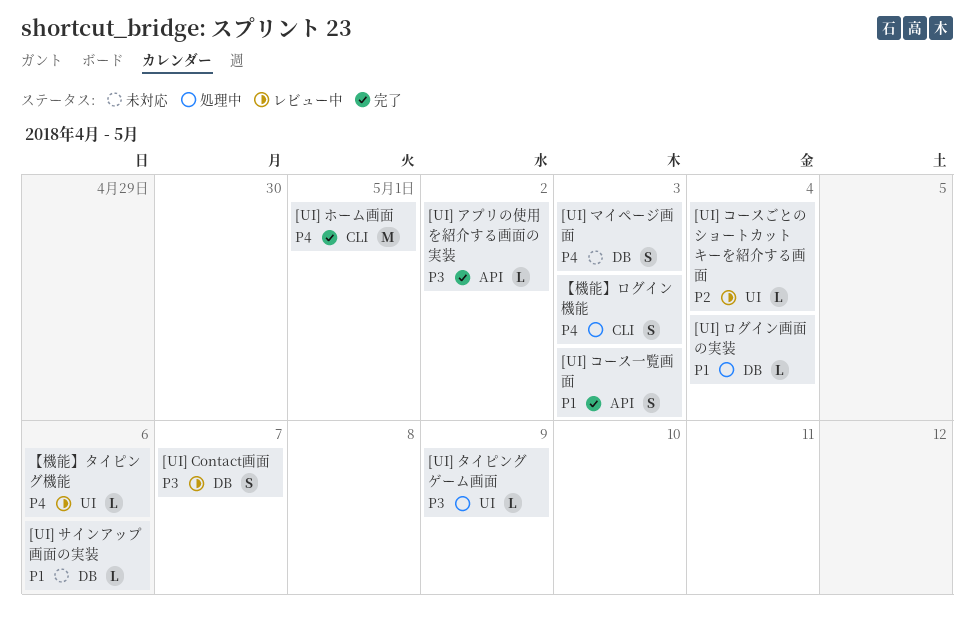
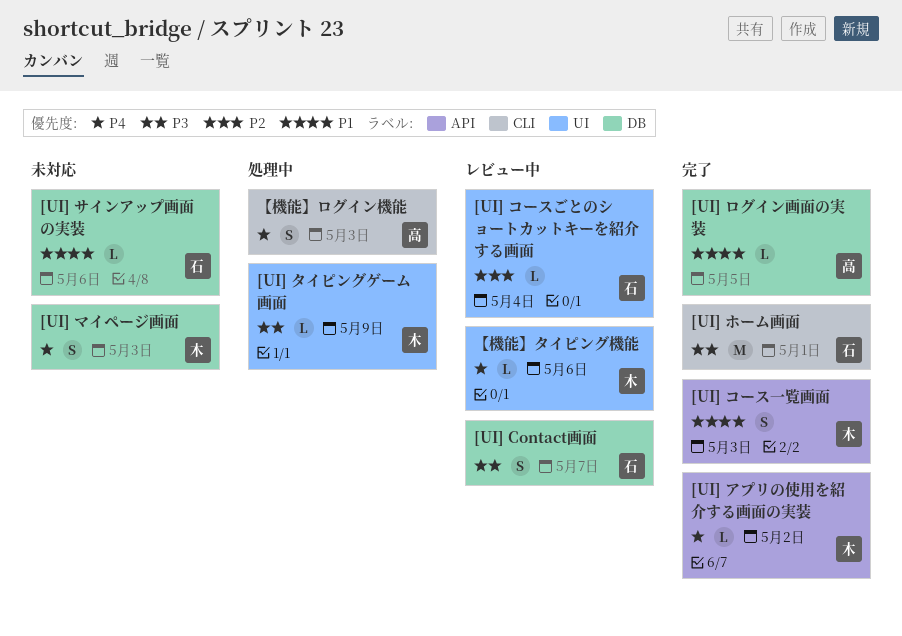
[UI] アプリの使用を紹介する画面の実装, priority: P3 -> P4
[UI] ホーム画面, priority: P4 -> P3
[UI] ログイン画面の実装, status: 処理中 -> 完了
[UI] ログイン画面の実装, due: May 4 -> May 5

